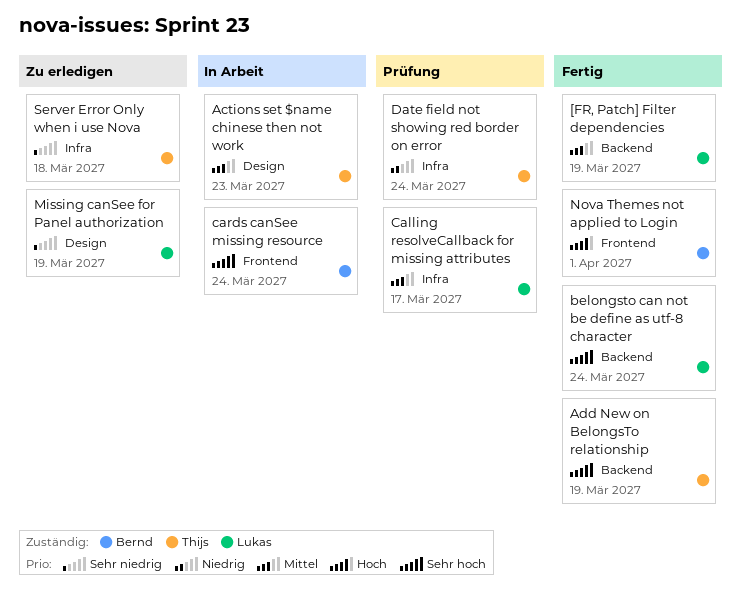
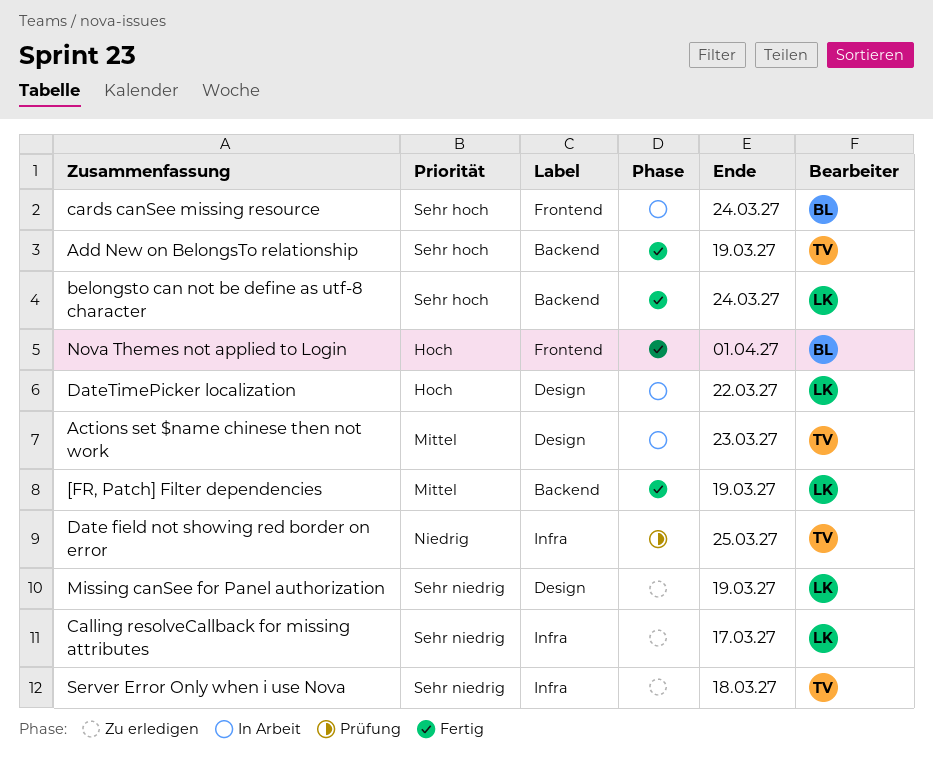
Calling resolveCallback for missing attributes, status: Prüfung -> Zu erledigen
Calling resolveCallback for missing attributes, priority: Mittel -> Sehr niedrig
Date field not showing red border on error, due: Mar 24 -> Mar 25
DateTimePicker localization: none -> present

